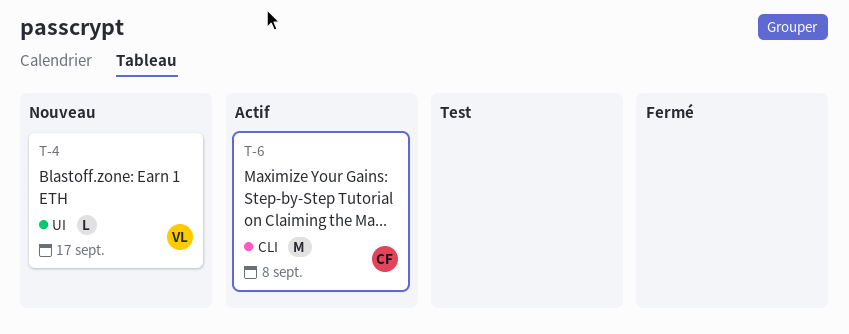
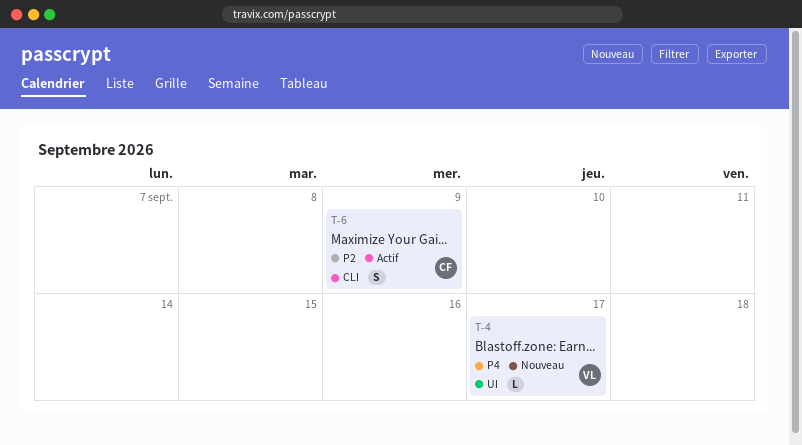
T-6, estimate: M -> S
T-6, due: Sep 8 -> Sep 9

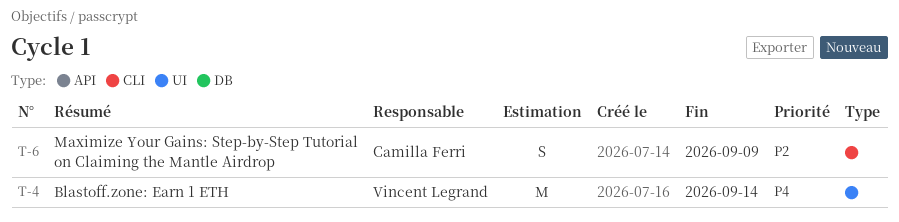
T-4, estimate: L -> M
T-4, due: Sep 17 -> Sep 14

